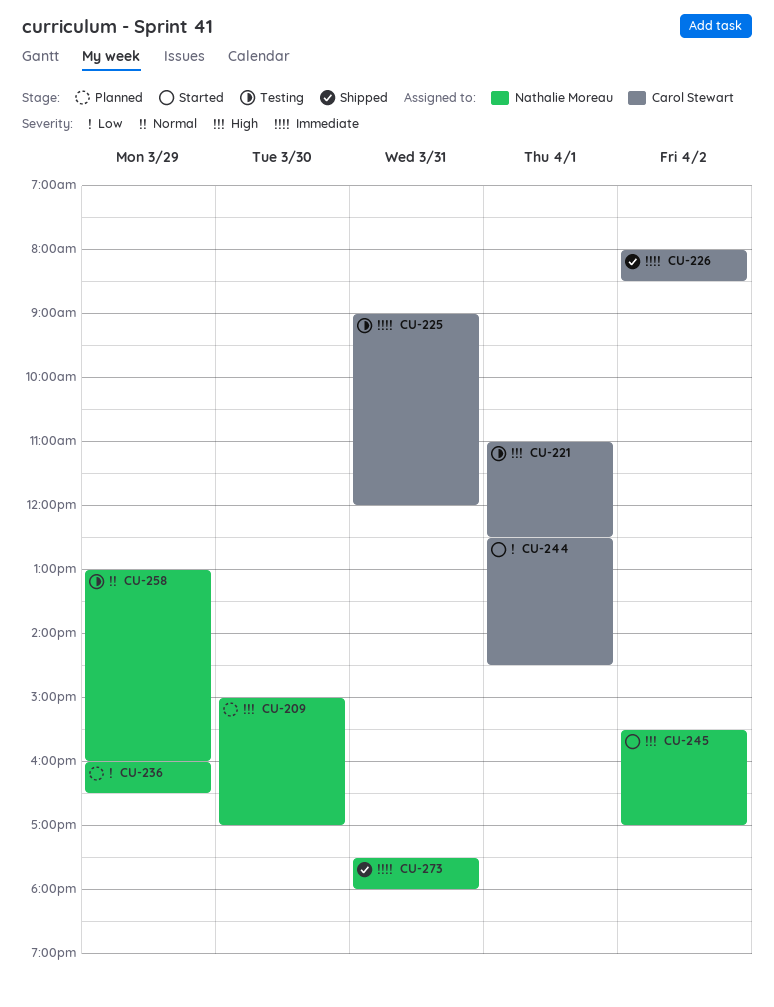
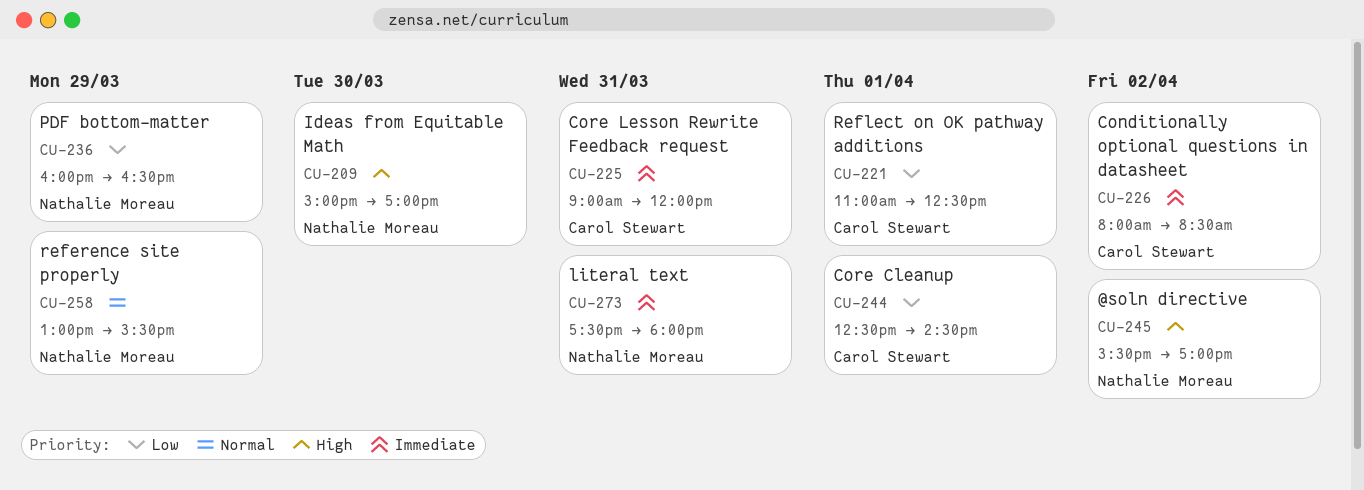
CU-221, priority: High -> Low
CU-258, ends: 16:00 -> 15:30

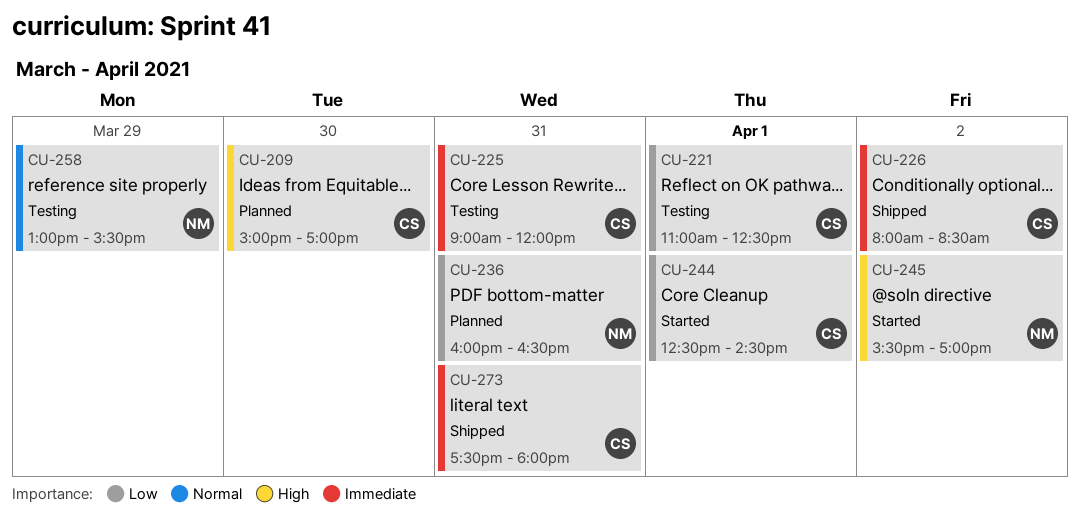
CU-209, owner: Nathalie Moreau -> Carol Stewart
CU-236, day: Mar 29 -> Mar 31
CU-273, owner: Nathalie Moreau -> Carol Stewart

